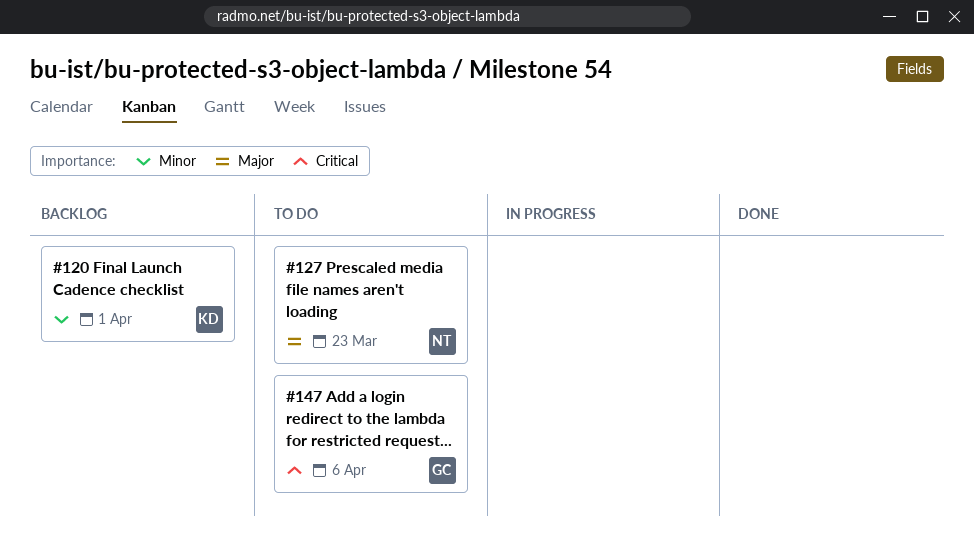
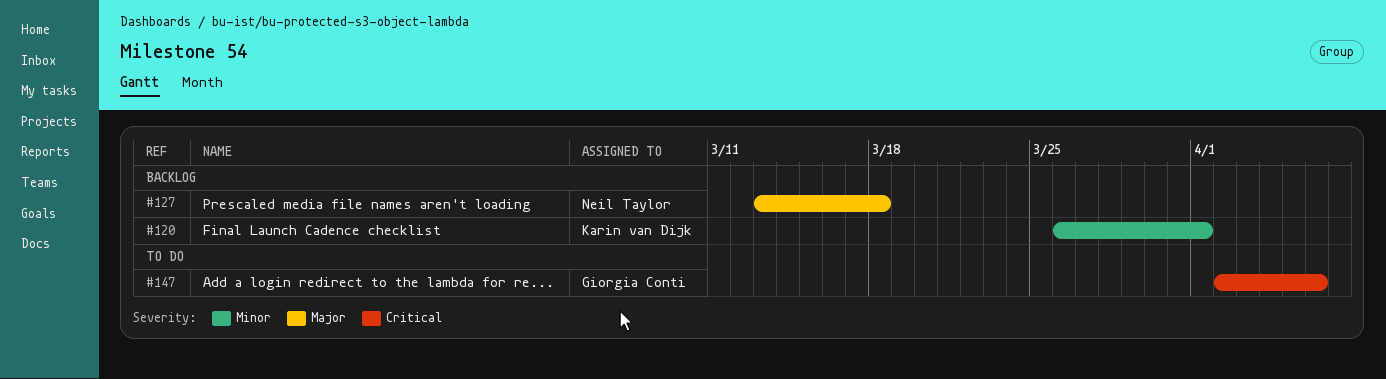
#127, status: To do -> Backlog
#127, due: Mar 23 -> Mar 18

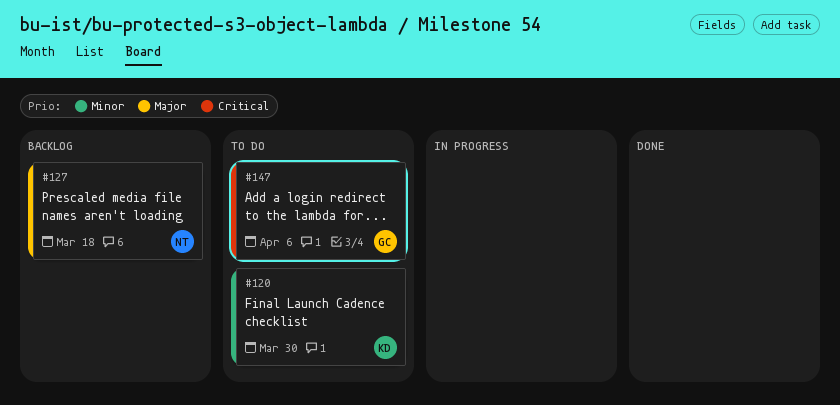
#120, status: Backlog -> To do
#120, due: Apr 1 -> Mar 30

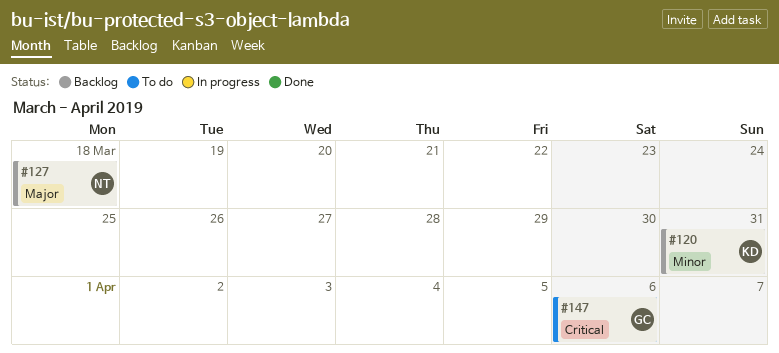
#120, status: To do -> Backlog
#120, due: Mar 30 -> Mar 31

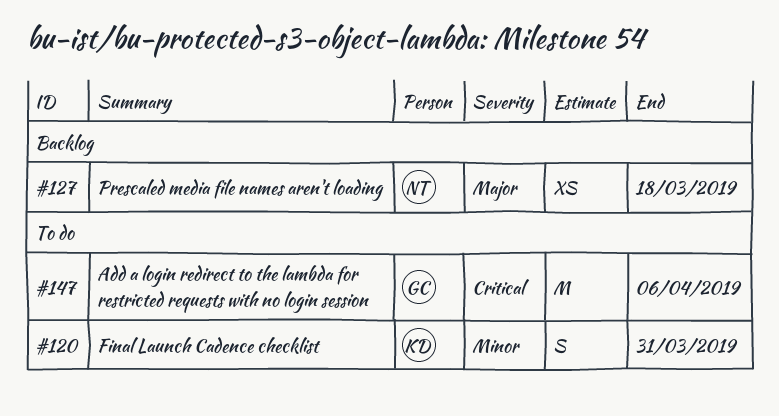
#120, status: Backlog -> To do

